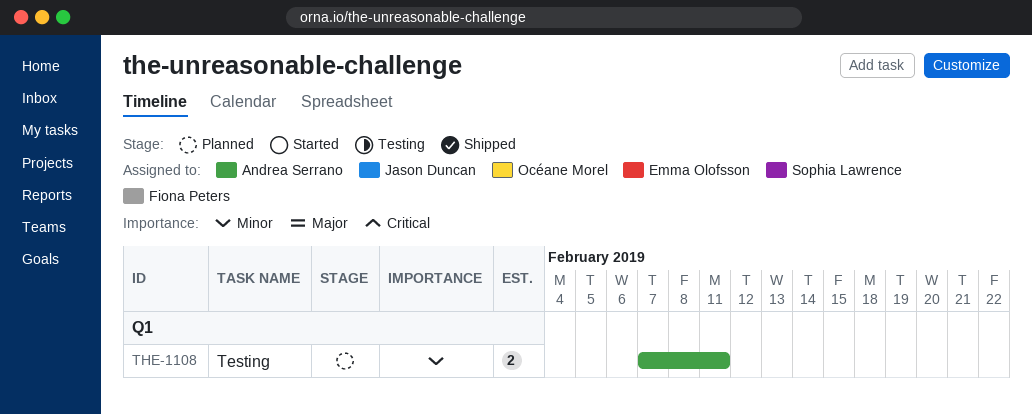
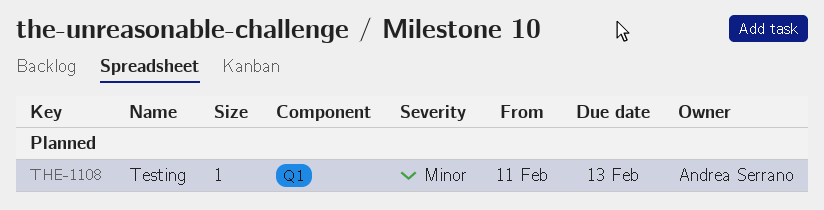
THE-1108, estimate: 2 -> 1
THE-1108, start: Feb 7 -> Feb 11
THE-1108, due: Feb 11 -> Feb 13

